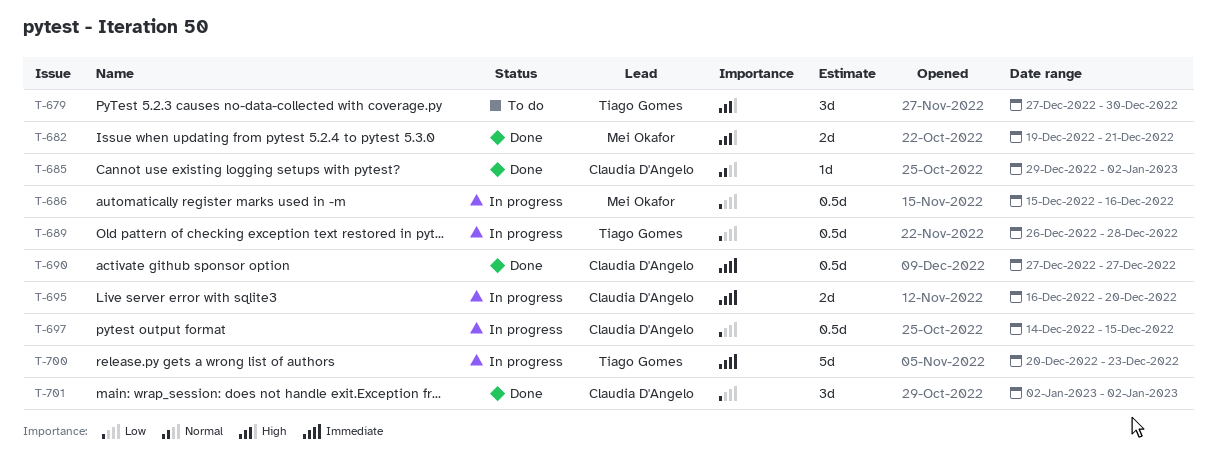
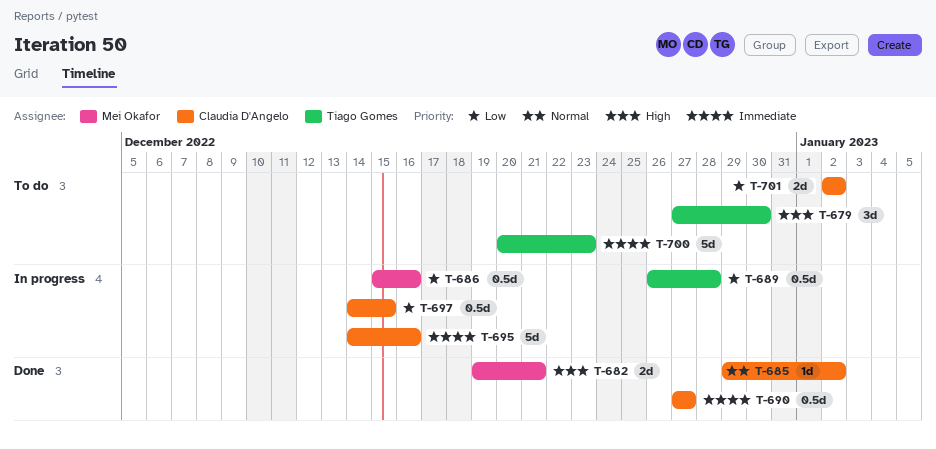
T-695, estimate: 2d -> 5d
T-695, start: Dec 16 -> Dec 14
T-695, due: Dec 20 -> Dec 16
T-700, status: In progress -> To do
T-701, status: Done -> To do
T-701, estimate: 3d -> 2d

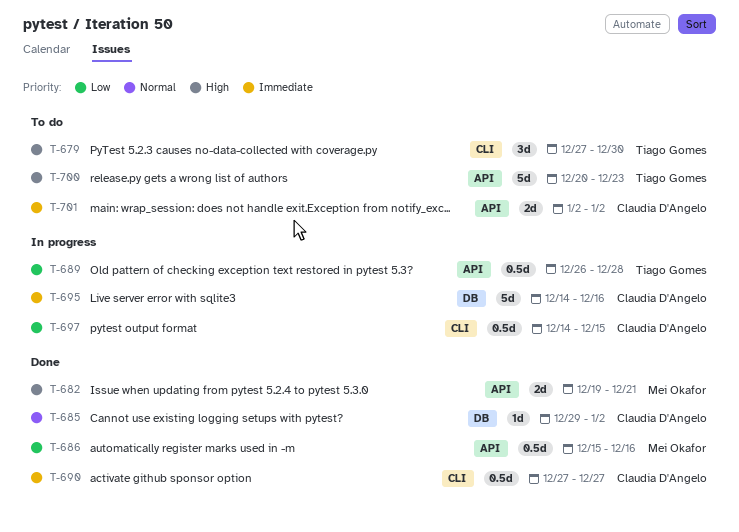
T-686, status: In progress -> Done
T-700, priority: Immediate -> High
T-701, priority: Low -> Immediate

